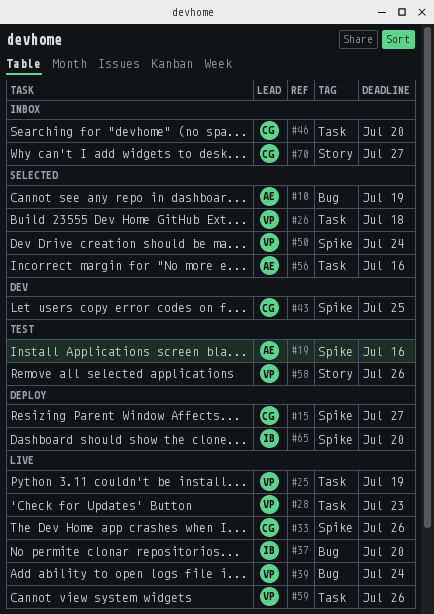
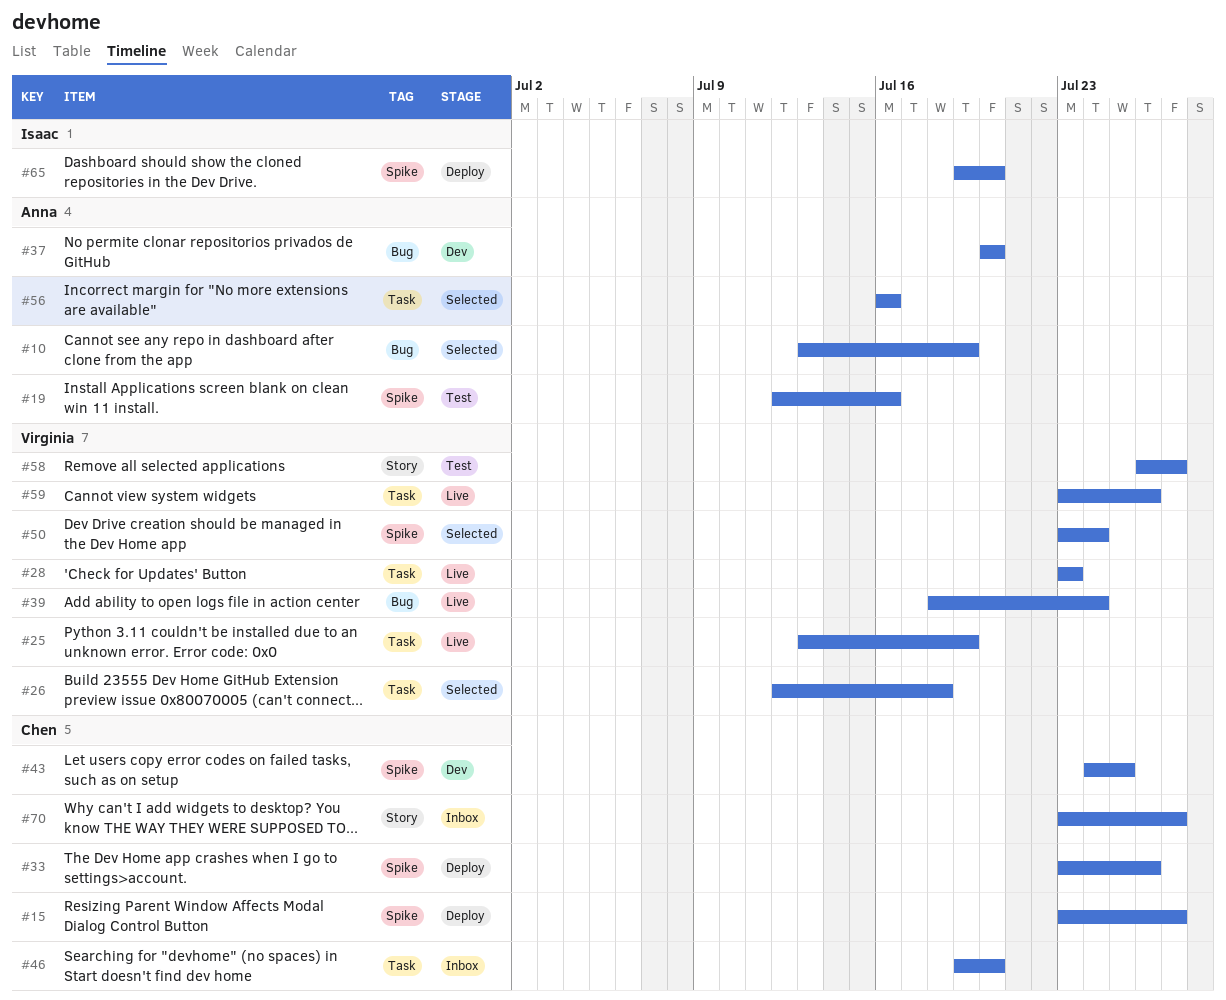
#33, status: Live -> Deploy
#37, status: Live -> Dev
#37, owner: Isaac -> Anna
#58, due: Jul 26 -> Jul 27

